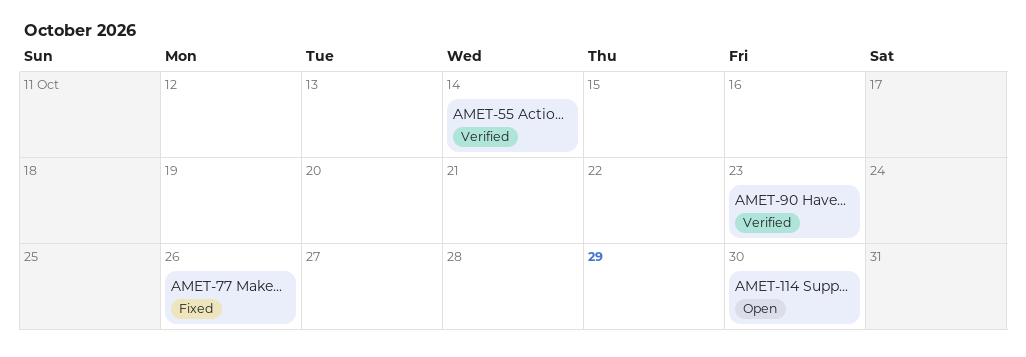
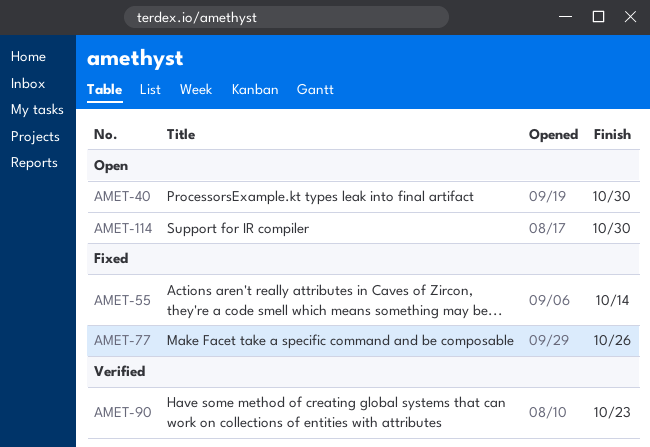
AMET-40: none -> present
AMET-55, status: Verified -> Fixed

